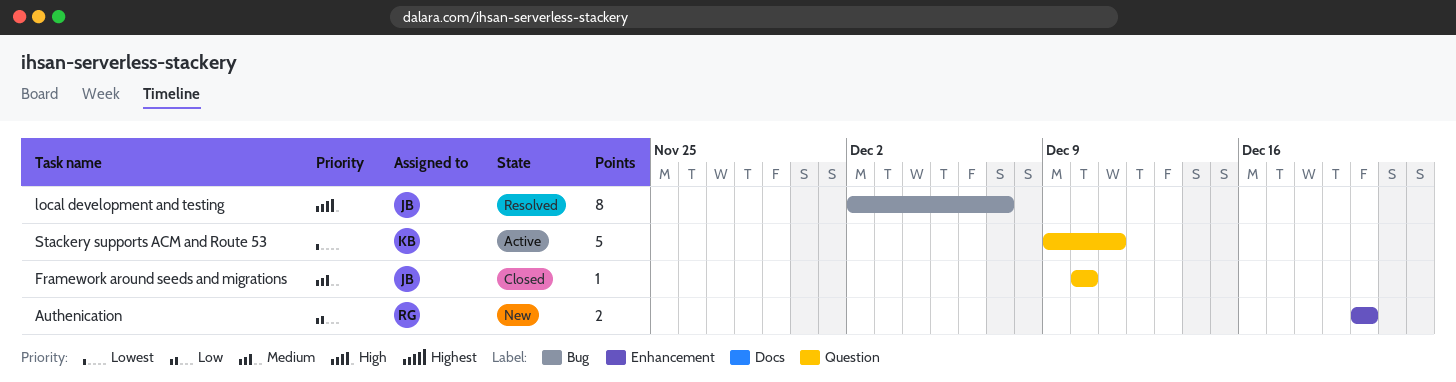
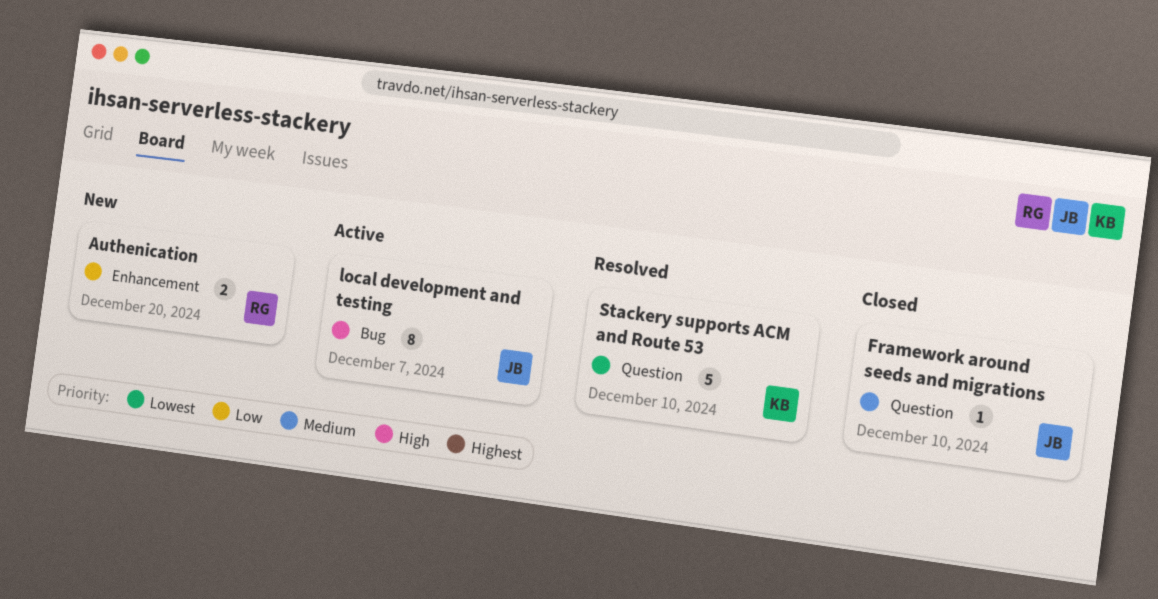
local development and testing, status: Resolved -> Active
Stackery supports ACM and Route 53, status: Active -> Resolved
Stackery supports ACM and Route 53, due: Dec 11 -> Dec 10

